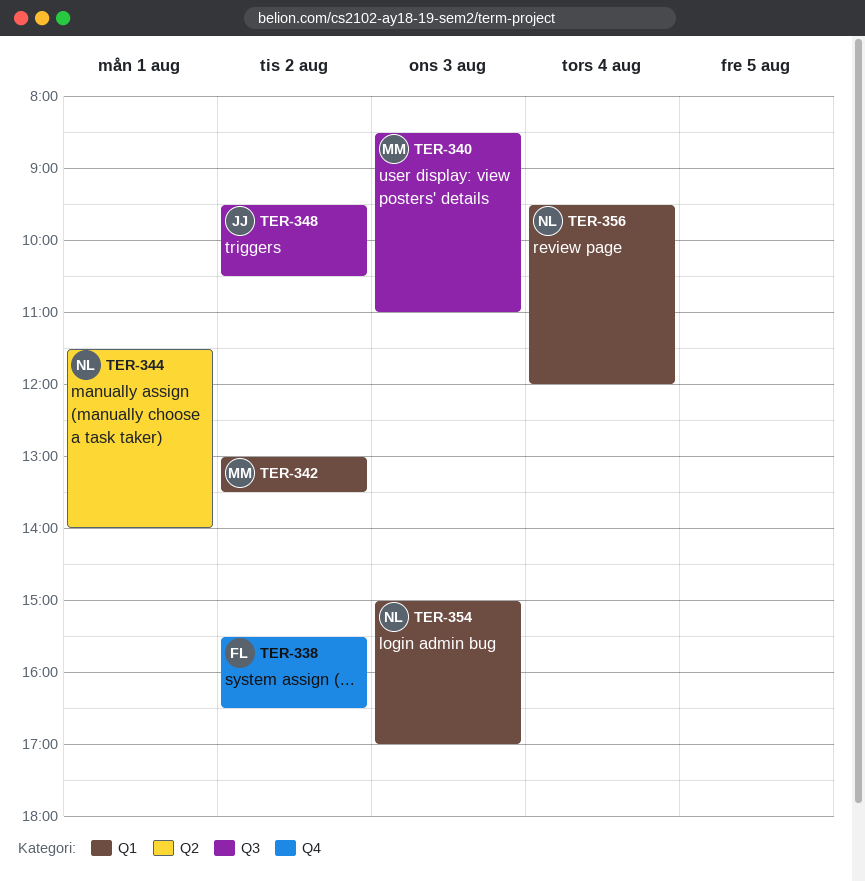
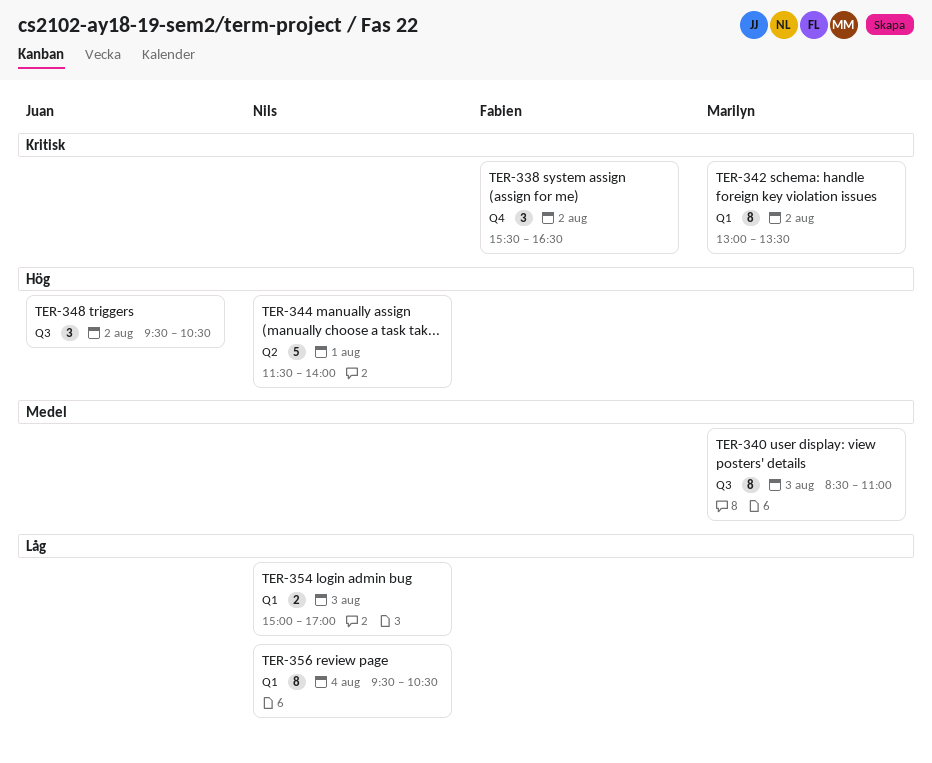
TER-356, ends: 12:00 -> 10:30

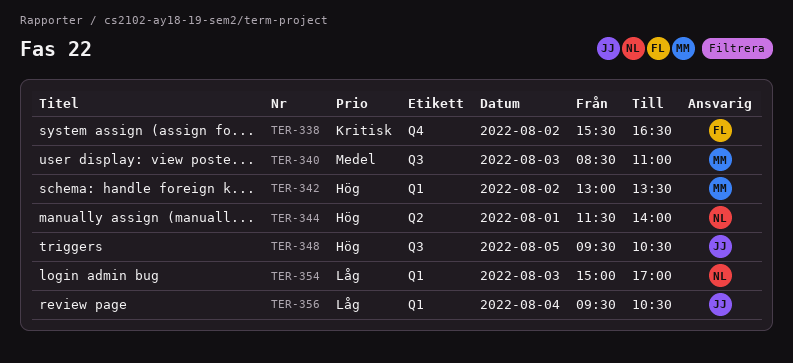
TER-342, priority: Kritisk -> Hög
TER-348, day: Aug 2 -> Aug 5
TER-356, owner: Nils -> Juan

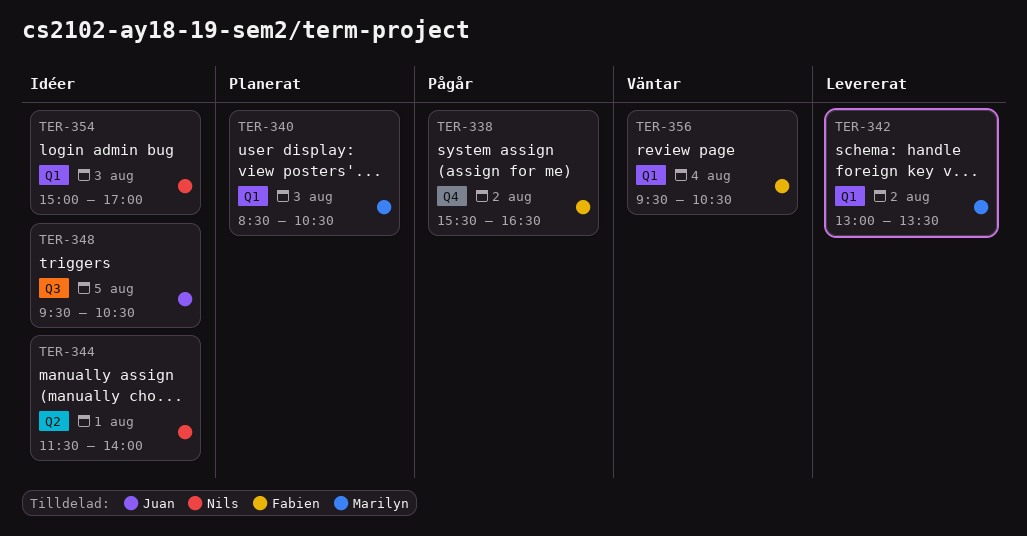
TER-340, label: Q3 -> Q1
TER-340, ends: 11:00 -> 10:30
TER-356, owner: Juan -> Fabien

